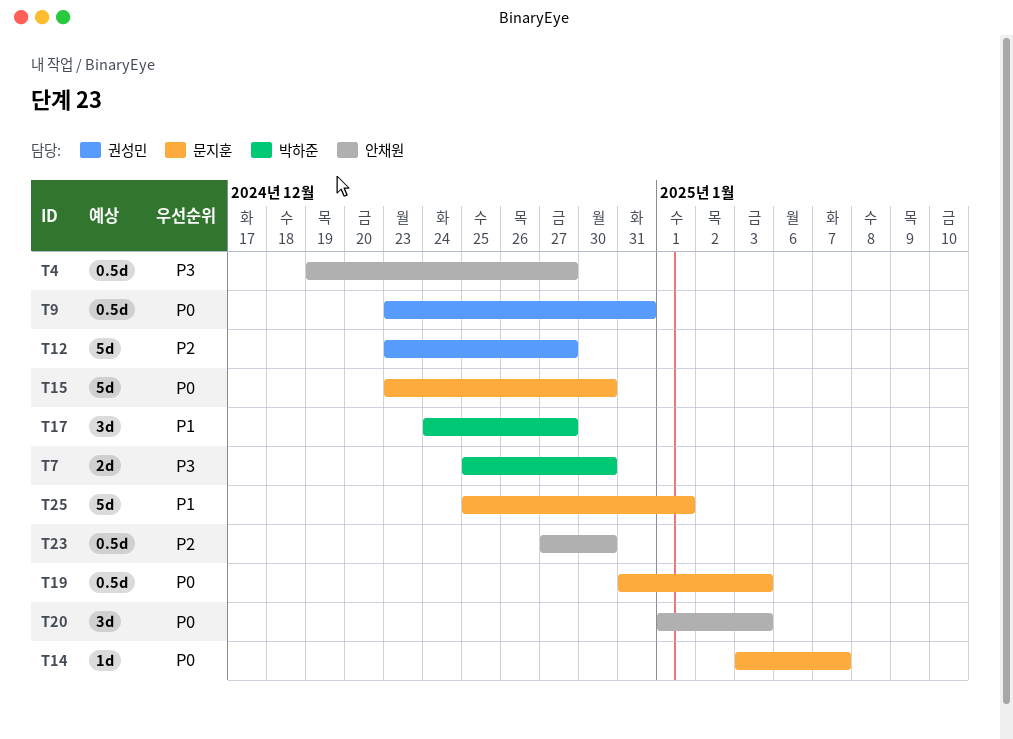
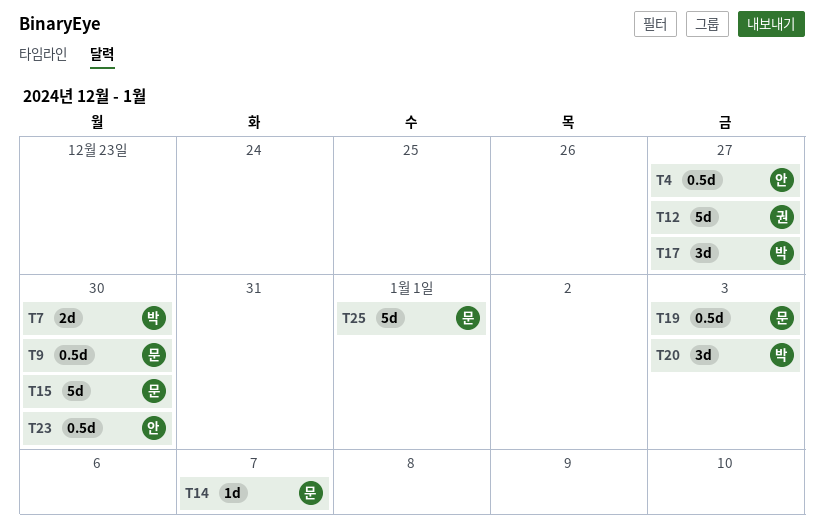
T9, owner: 권성민 -> 문지훈
T9, due: Dec 31 -> Dec 30
T20, owner: 안채원 -> 박하준

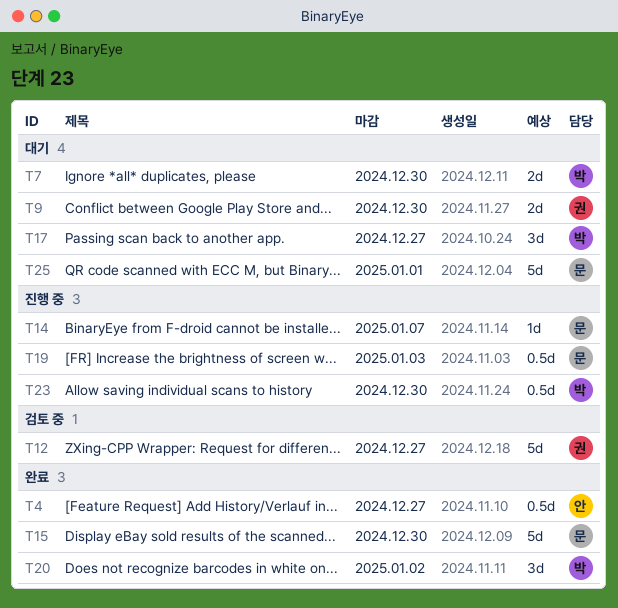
T9, owner: 문 -> 권
T9, estimate: 0.5d -> 2d
T20, due: Jan 3 -> Jan 2
T23, owner: 안 -> 박

